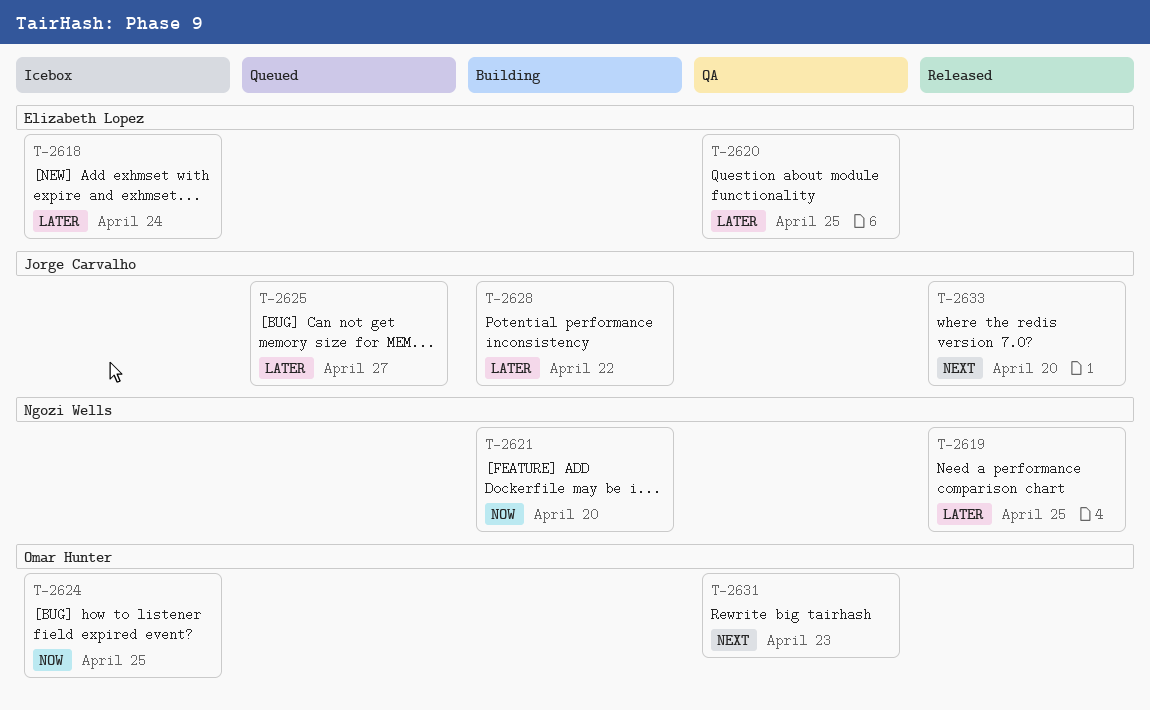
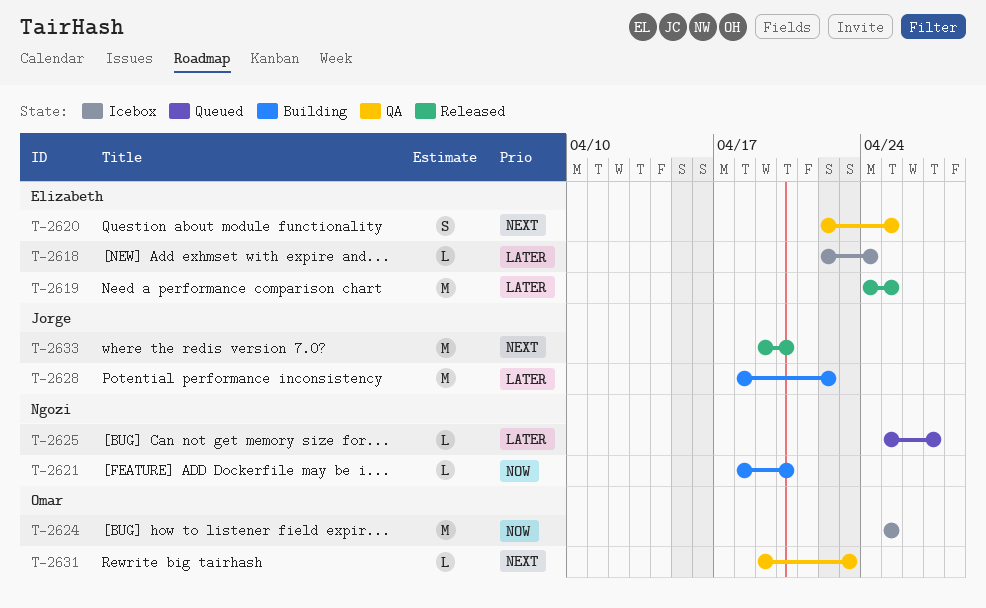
T-2619, owner: Ngozi Wells -> Elizabeth Lopez
T-2620, priority: Later -> Next
T-2625, owner: Jorge Carvalho -> Ngozi Wells

